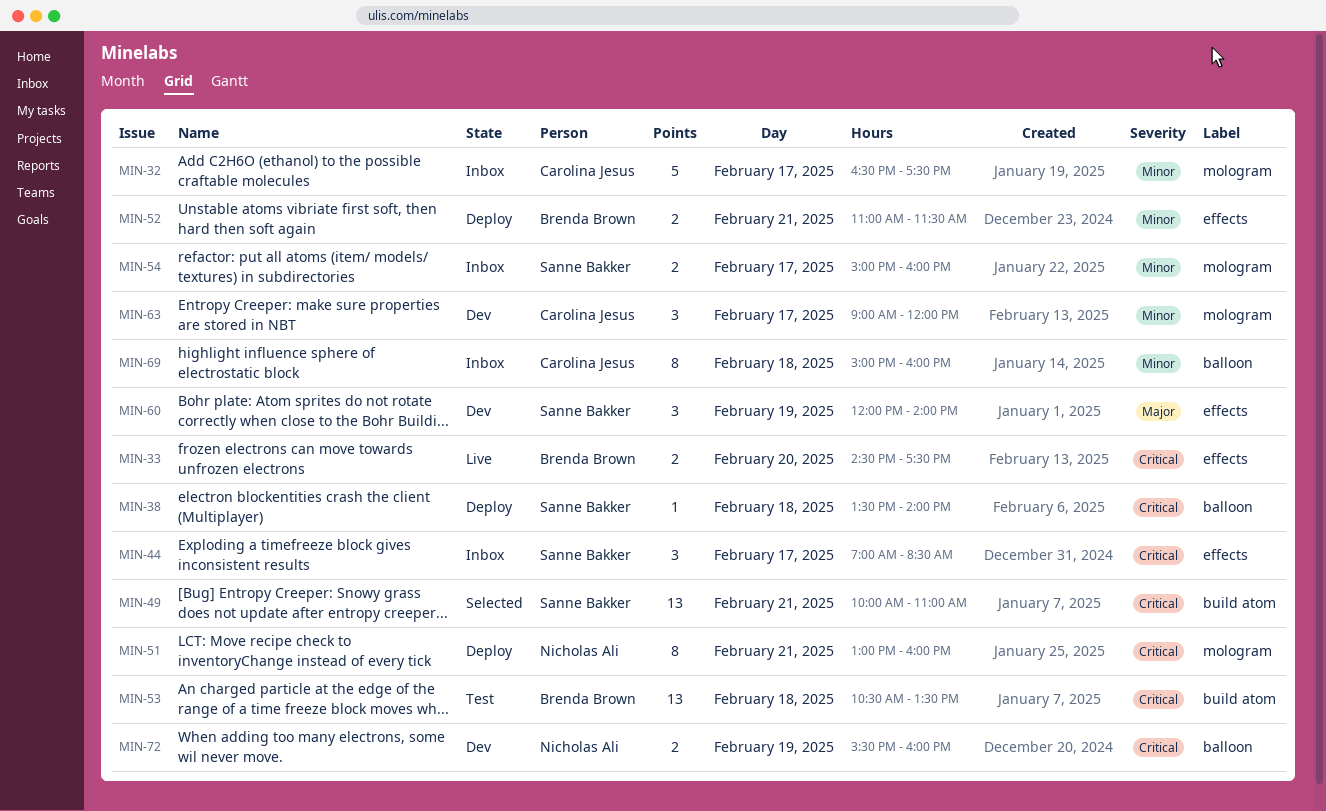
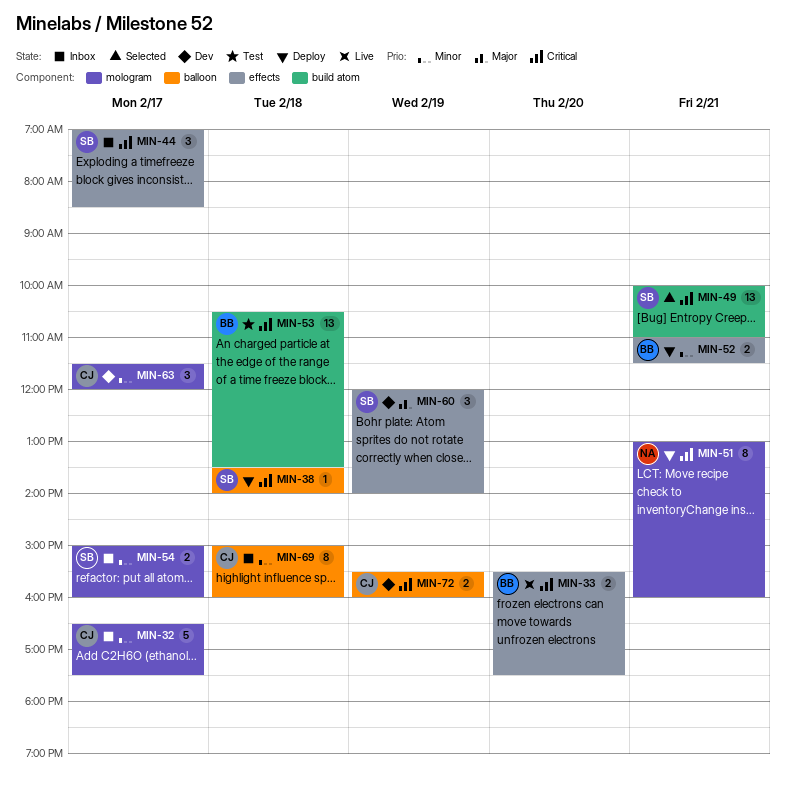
MIN-33, begins: 14:30 -> 15:30
MIN-63, begins: 09:00 -> 11:30
MIN-72, owner: Nicholas Ali -> Carolina Jesus

